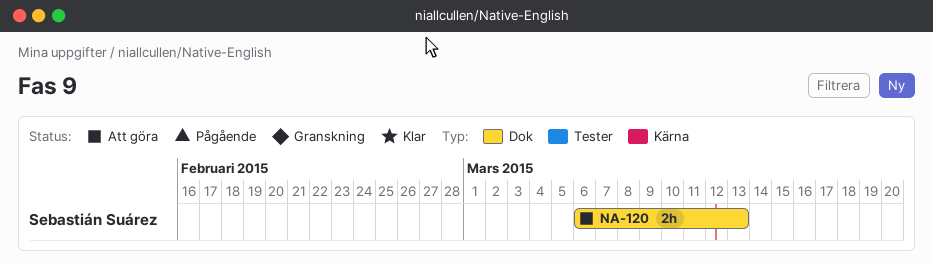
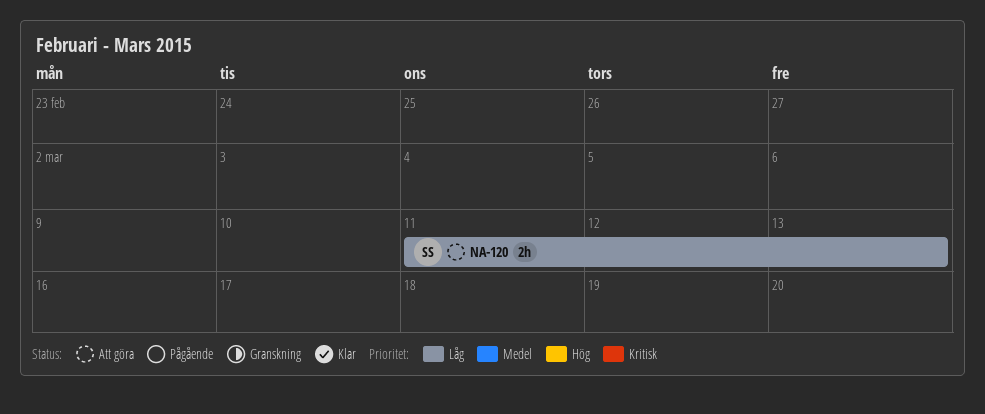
NA-120, start: Mar 6 -> Mar 11

